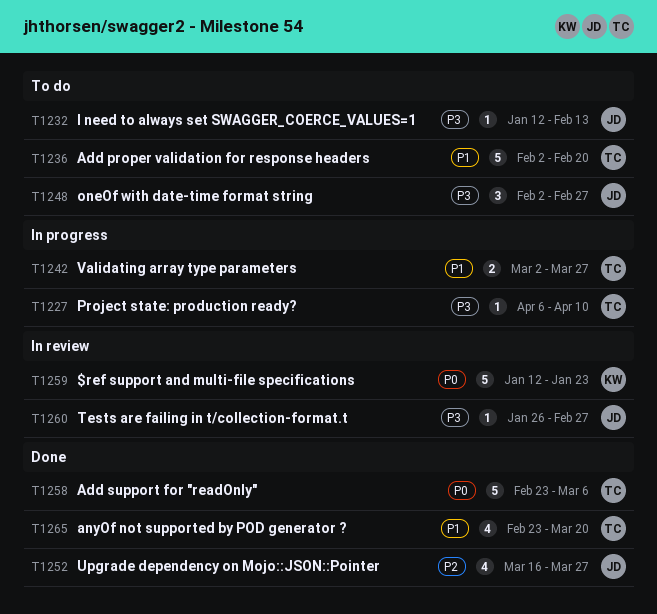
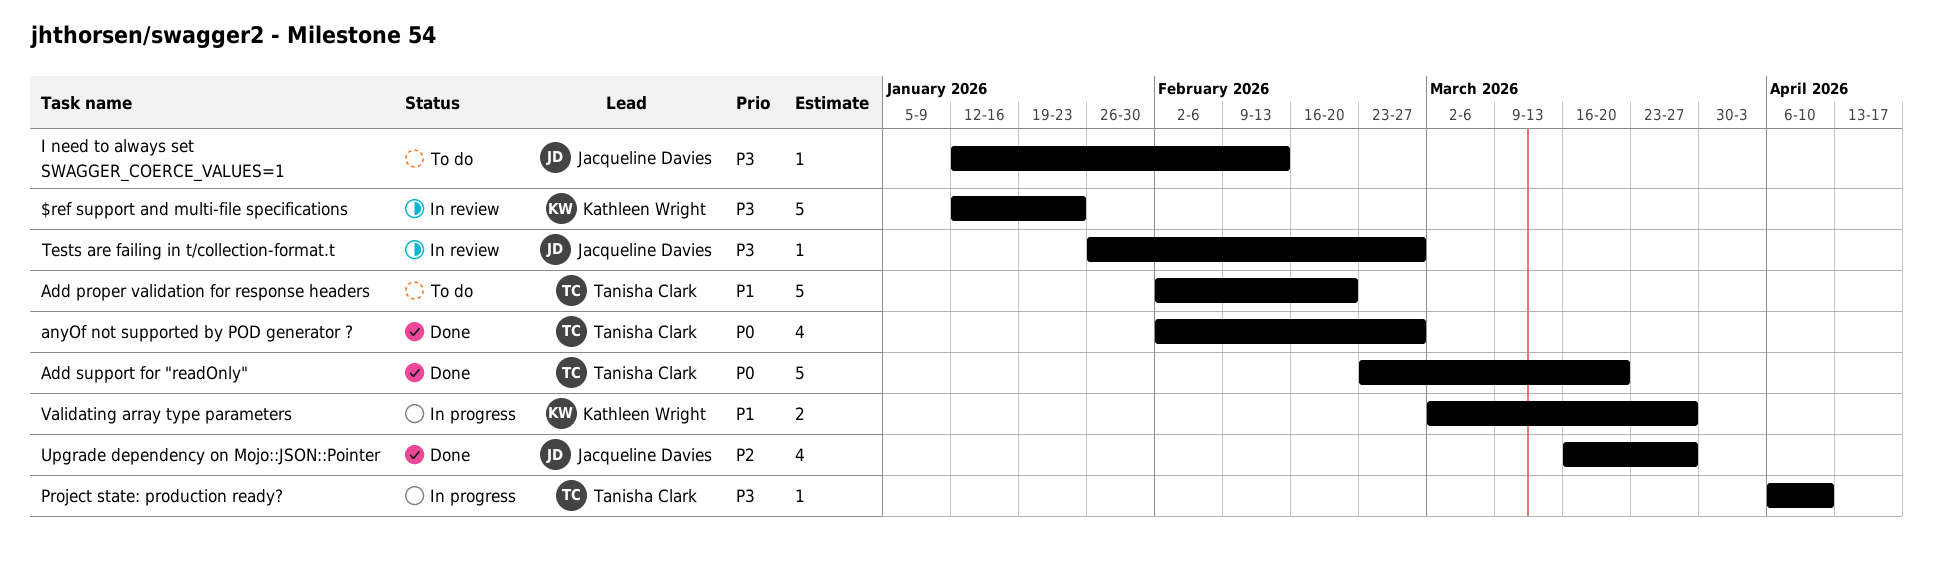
$ref support and multi-file specifications, priority: P0 -> P3
Add support for "readOnly", due: Mar 6 -> Mar 20
anyOf not supported by POD generator ?, priority: P1 -> P0
anyOf not supported by POD generator ?, start: Feb 23 -> Feb 2
anyOf not supported by POD generator ?, due: Mar 20 -> Feb 27
oneOf with date-time format string: present -> none
Validating array type parameters, owner: Tanisha Clark -> Kathleen Wright

